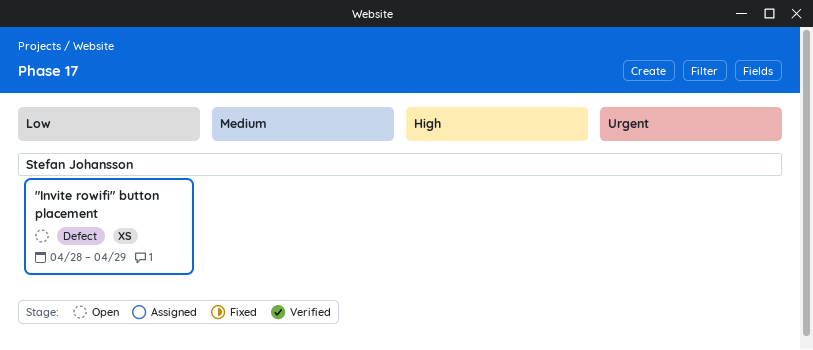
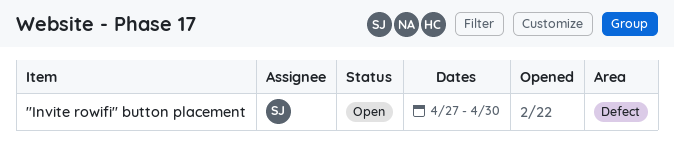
"Invite rowifi" button placement, start: Apr 28 -> Apr 27
"Invite rowifi" button placement, due: Apr 29 -> Apr 30

